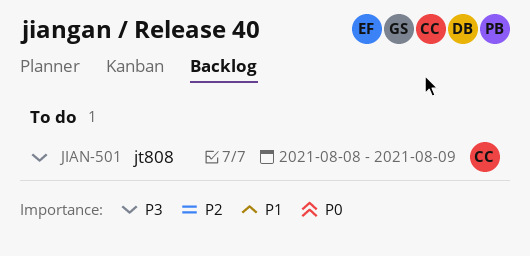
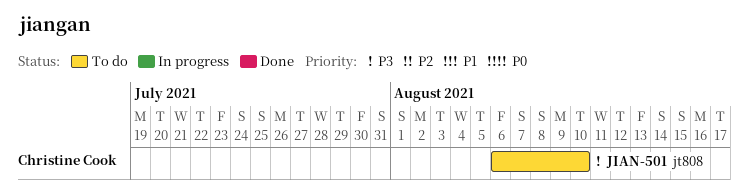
JIAN-501, start: Aug 8 -> Aug 6
JIAN-501, due: Aug 9 -> Aug 10

